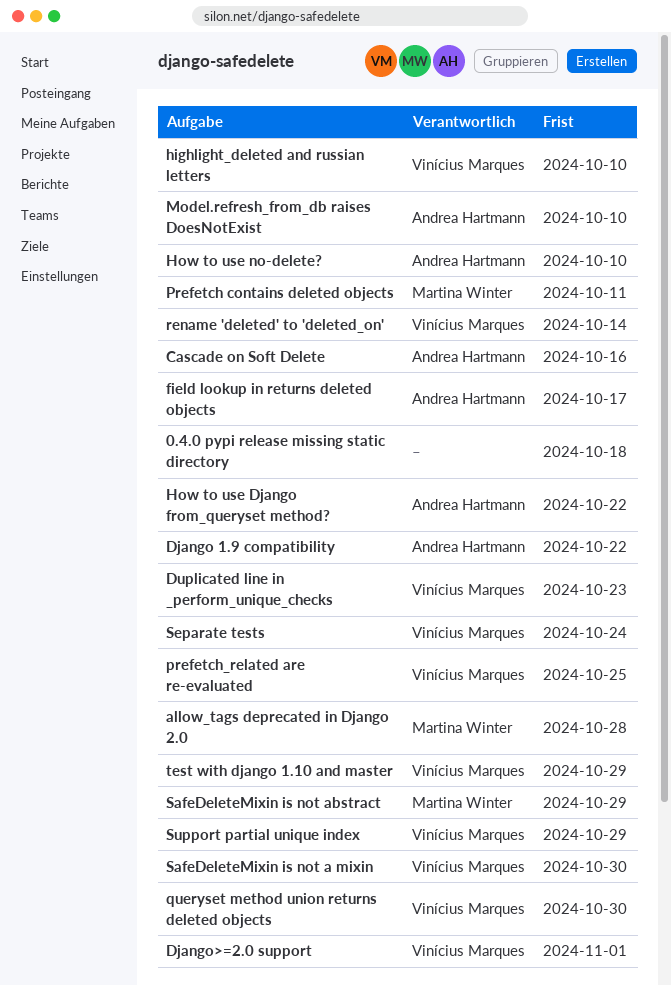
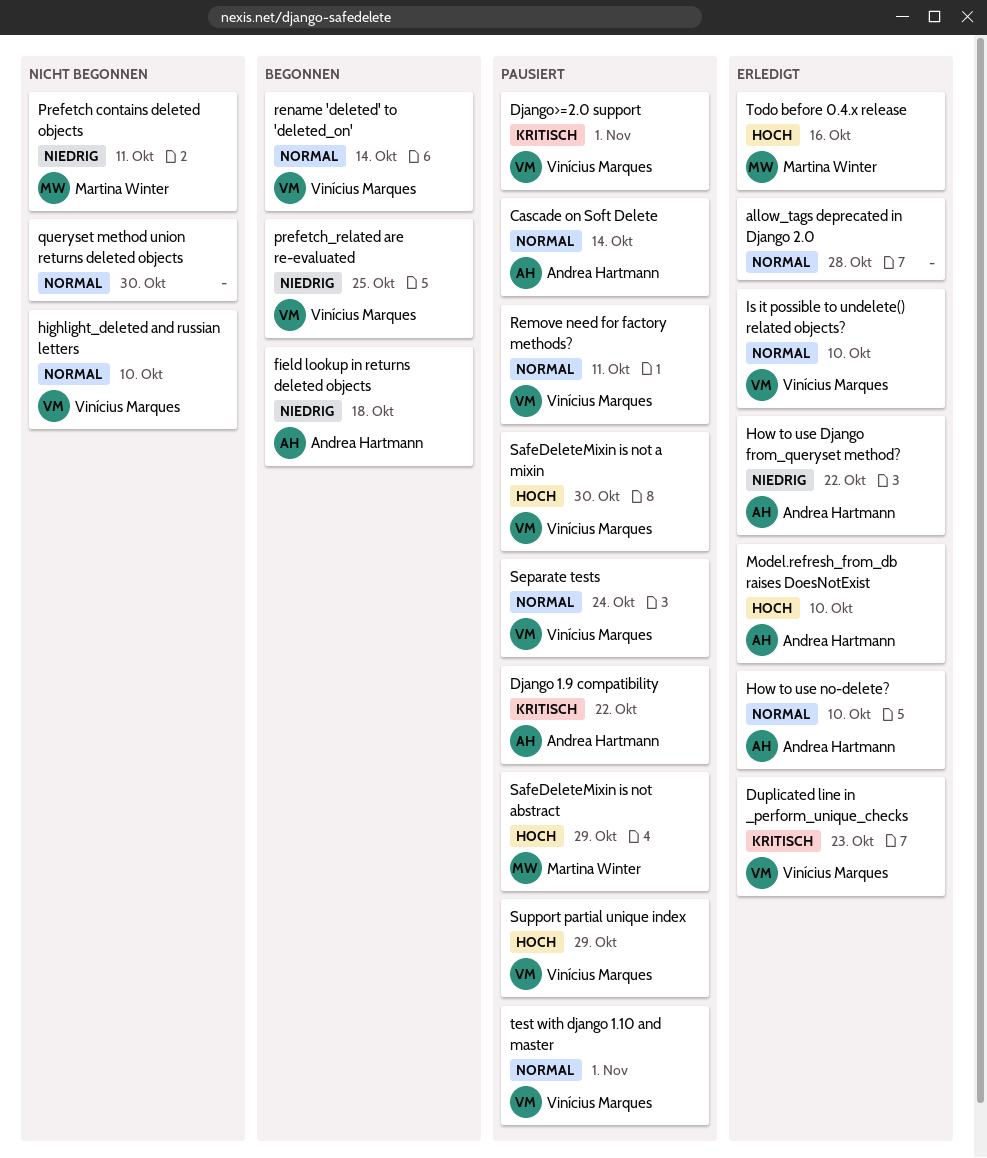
0.4.0 pypi release missing static directory: present -> none
allow_tags deprecated in Django 2.0, owner: Martina Winter -> none
Cascade on Soft Delete, due: Oct 16 -> Oct 14
field lookup in returns deleted objects, due: Oct 17 -> Oct 18
Is it possible to undelete() related objects?: none -> present
queryset method union returns deleted objects, owner: Vinícius Marques -> none
Remove need for factory methods?: none -> present
test with django 1.10 and master, due: Oct 29 -> Nov 1
Todo before 0.4.x release: none -> present

